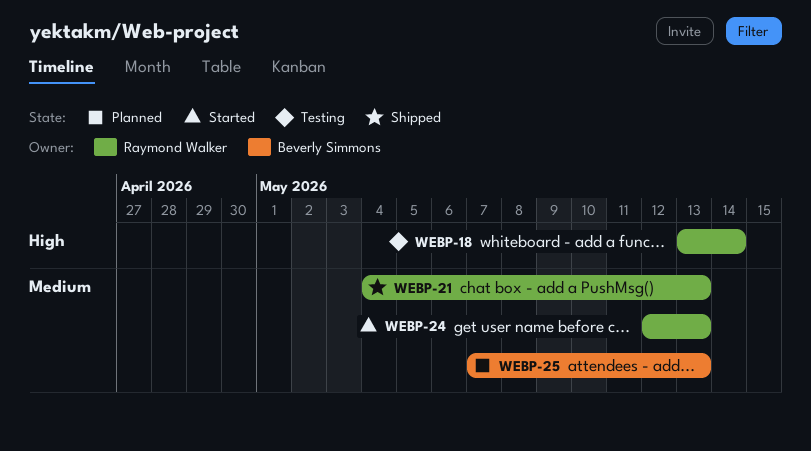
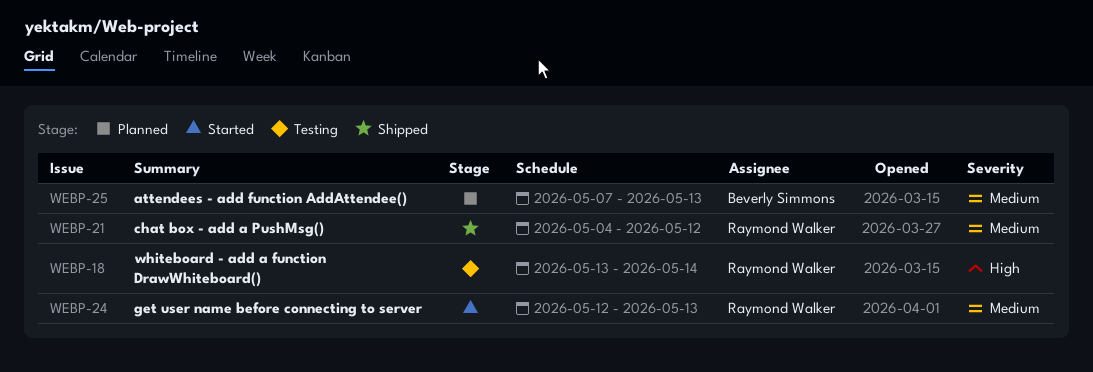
WEBP-21, due: May 13 -> May 12

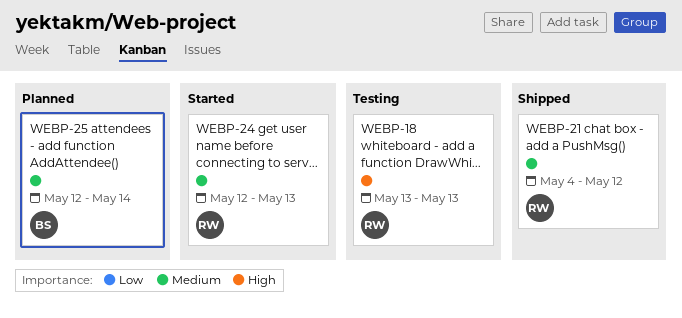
WEBP-18, due: May 14 -> May 13
WEBP-25, start: May 7 -> May 12
WEBP-25, due: May 13 -> May 14

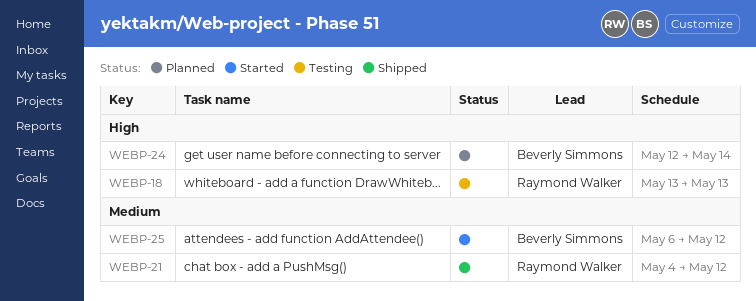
WEBP-24, status: Started -> Planned
WEBP-24, owner: Raymond Walker -> Beverly Simmons
WEBP-24, priority: Medium -> High
WEBP-24, due: May 13 -> May 14
WEBP-25, status: Planned -> Started
WEBP-25, start: May 12 -> May 6
WEBP-25, due: May 14 -> May 12

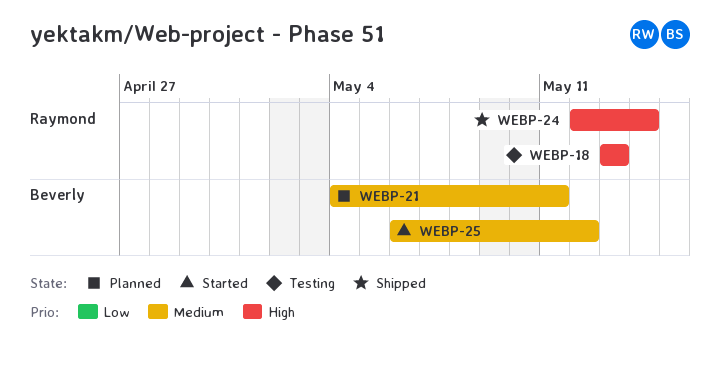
WEBP-21, status: Shipped -> Planned
WEBP-21, owner: Raymond Walker -> Beverly Simmons
WEBP-21, due: May 12 -> May 11
WEBP-24, status: Planned -> Shipped
WEBP-24, owner: Beverly Simmons -> Raymond Walker

